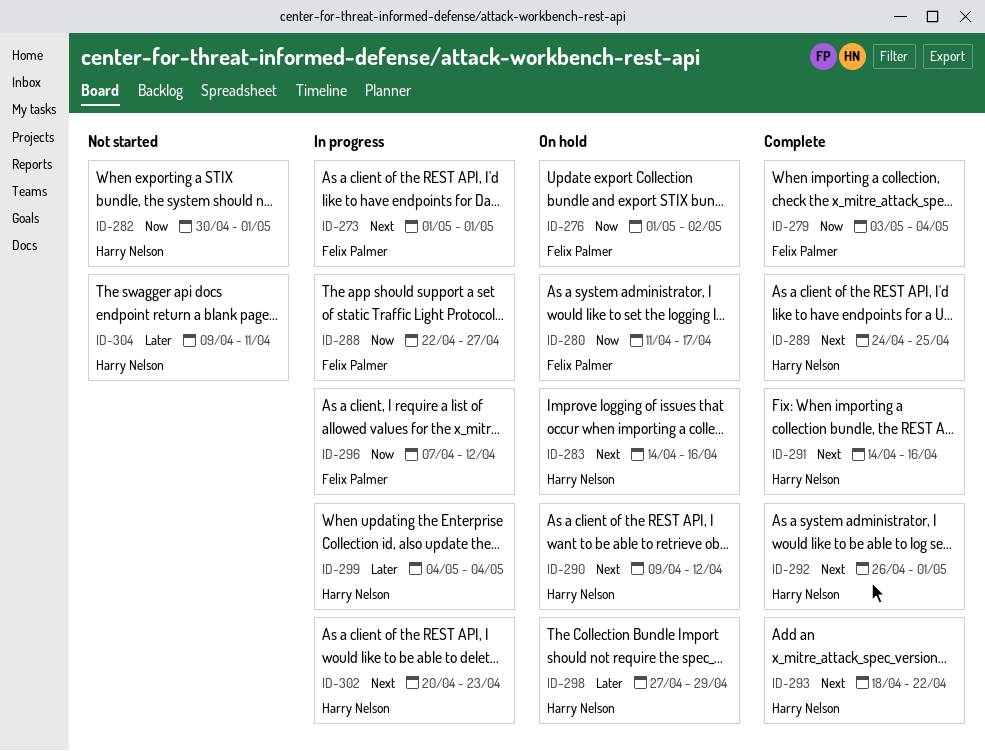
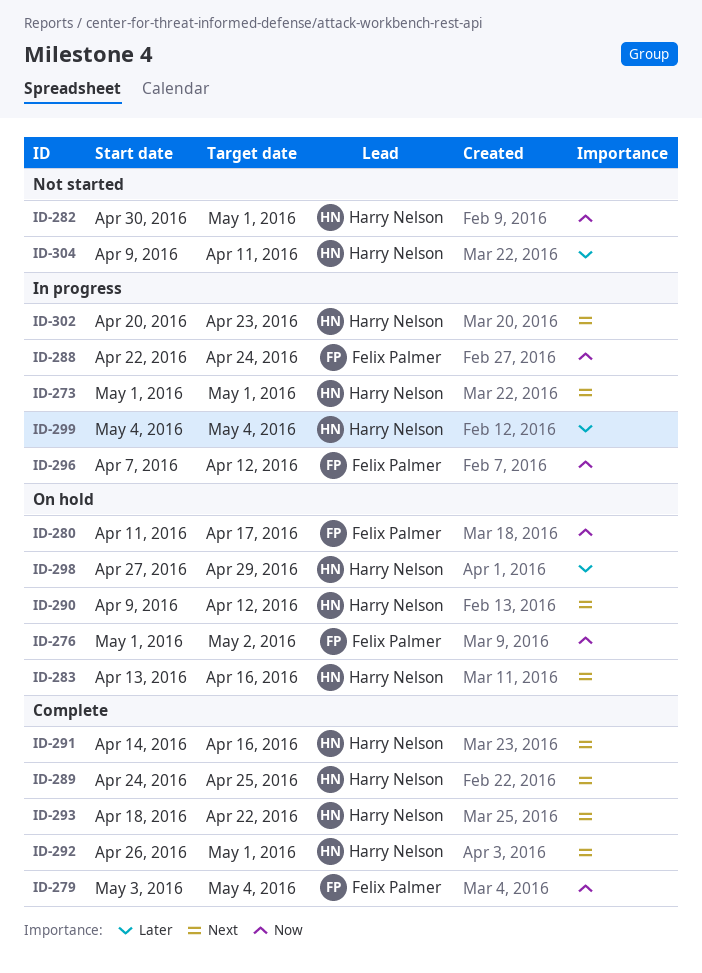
ID-273, owner: Felix Palmer -> Harry Nelson
ID-283, start: Apr 14 -> Apr 13
ID-288, due: Apr 27 -> Apr 24

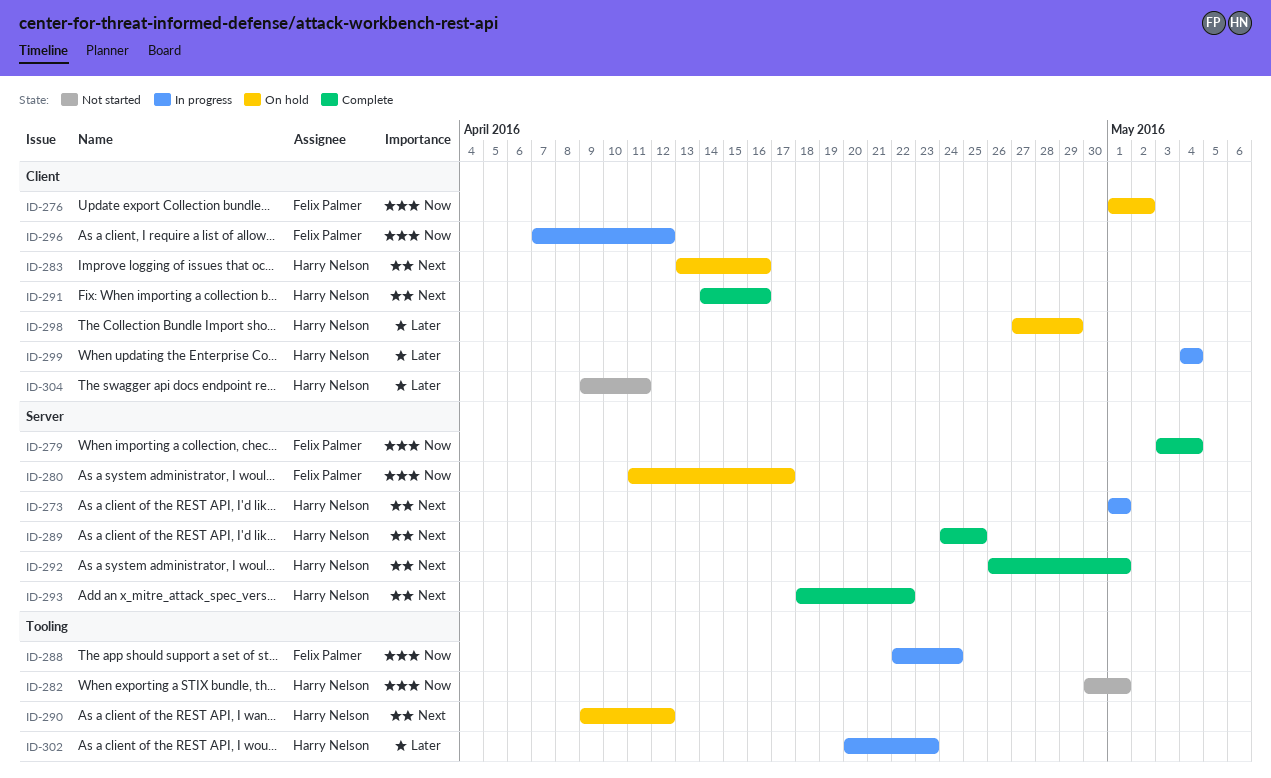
ID-302, priority: Next -> Later

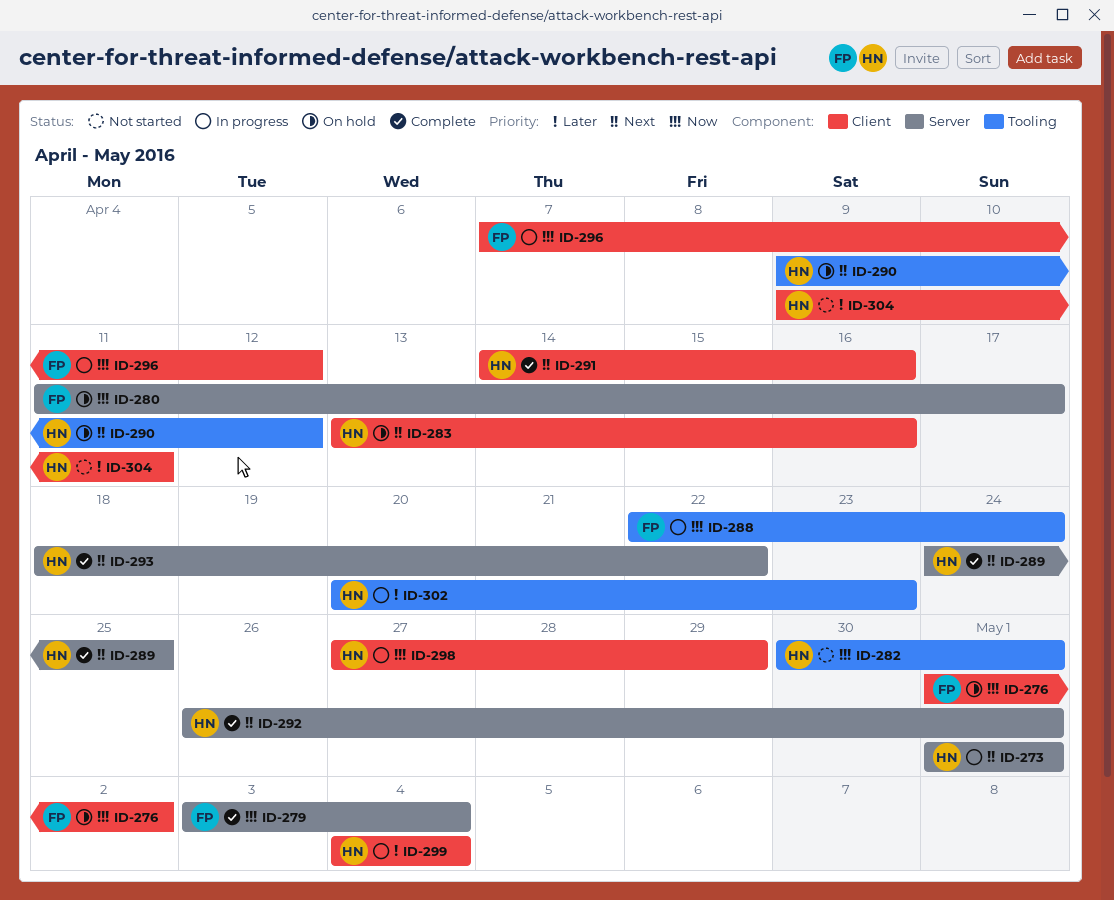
ID-298, status: On hold -> In progress
ID-298, priority: Later -> Now

